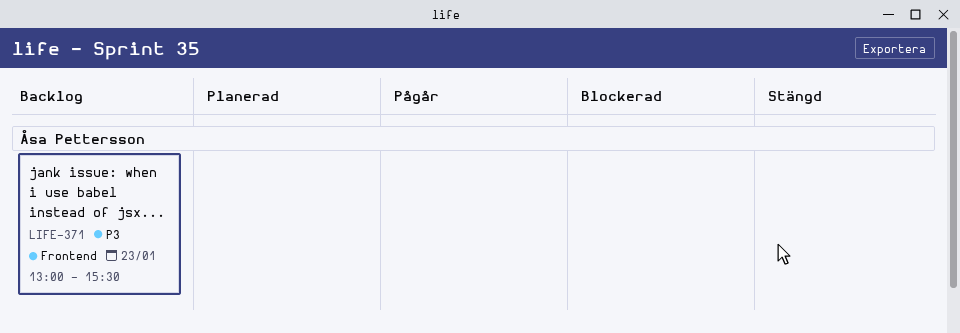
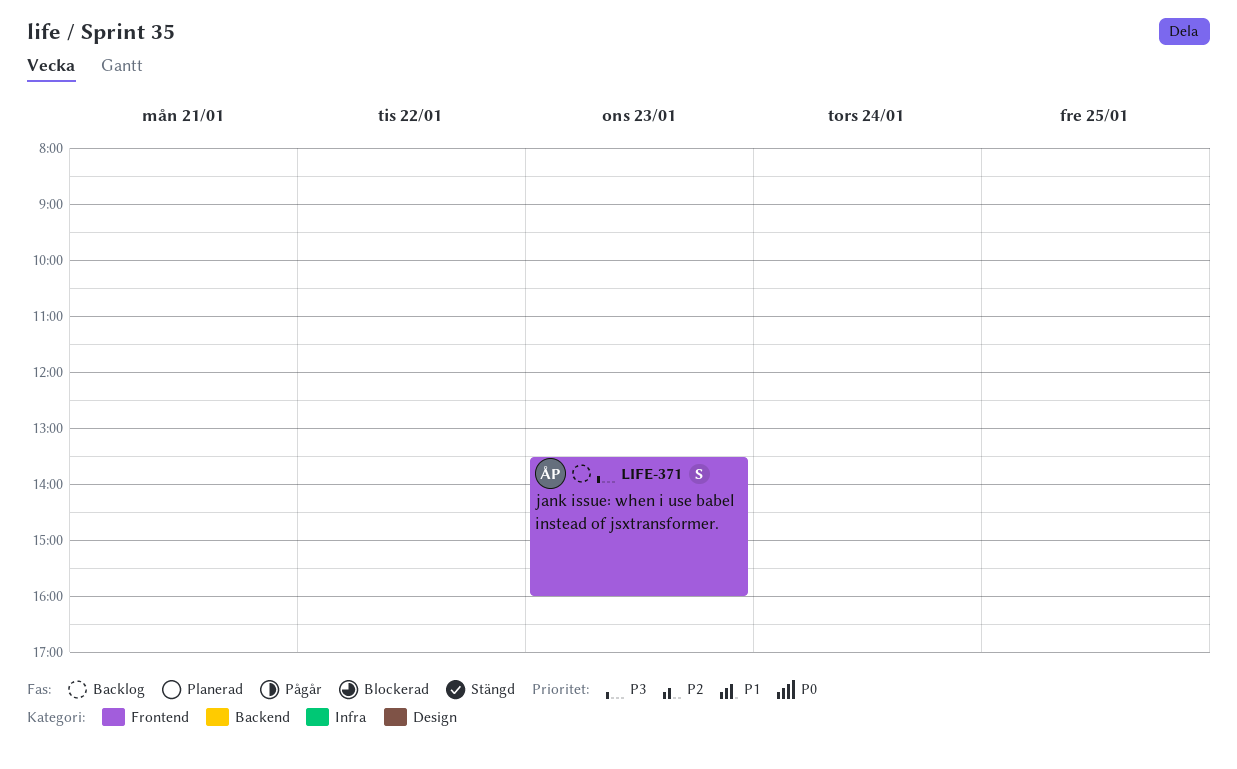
LIFE-371, begins: 13:00 -> 13:30
LIFE-371, ends: 15:30 -> 16:00

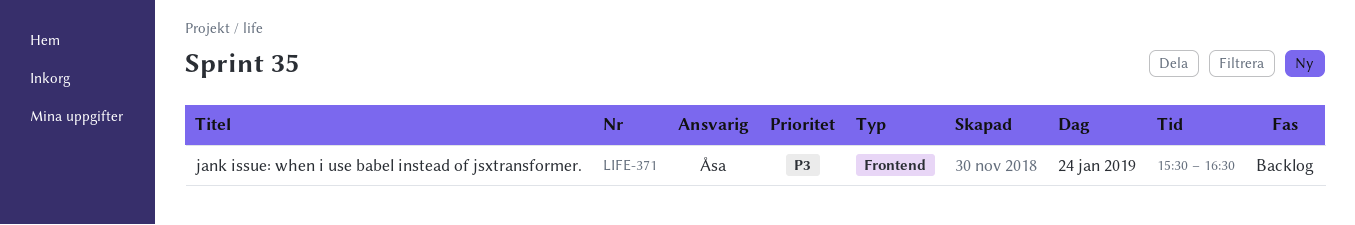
LIFE-371, day: Jan 23 -> Jan 24
LIFE-371, begins: 13:30 -> 15:30
LIFE-371, ends: 16:00 -> 16:30

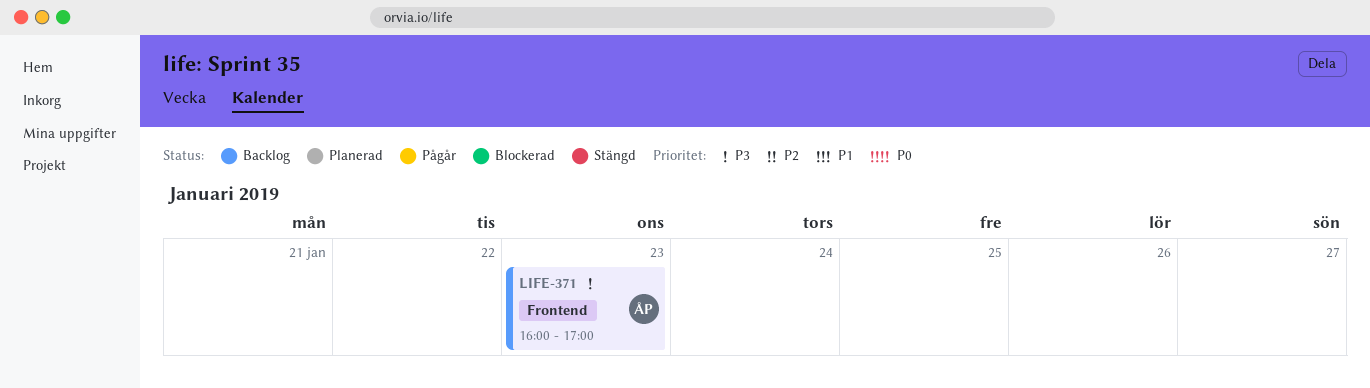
LIFE-371, day: Jan 24 -> Jan 23
LIFE-371, begins: 15:30 -> 16:00
LIFE-371, ends: 16:30 -> 17:00

